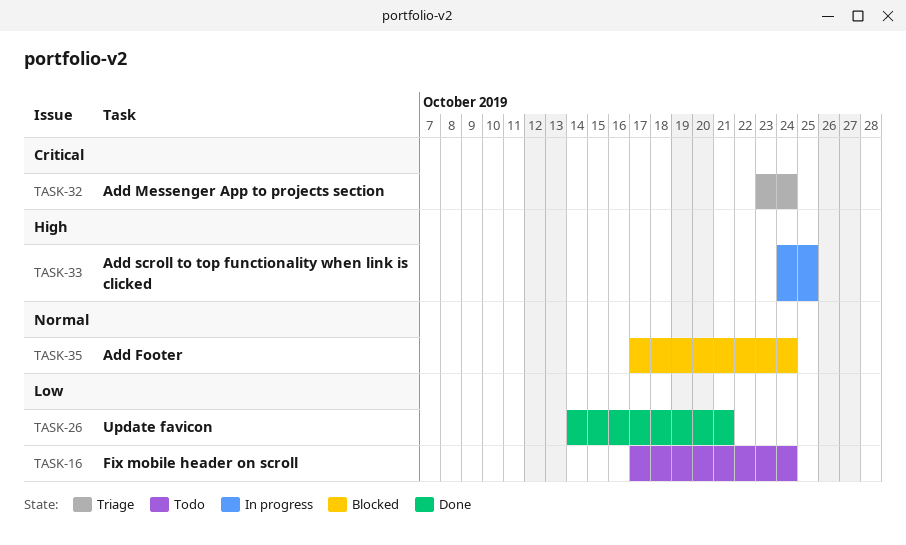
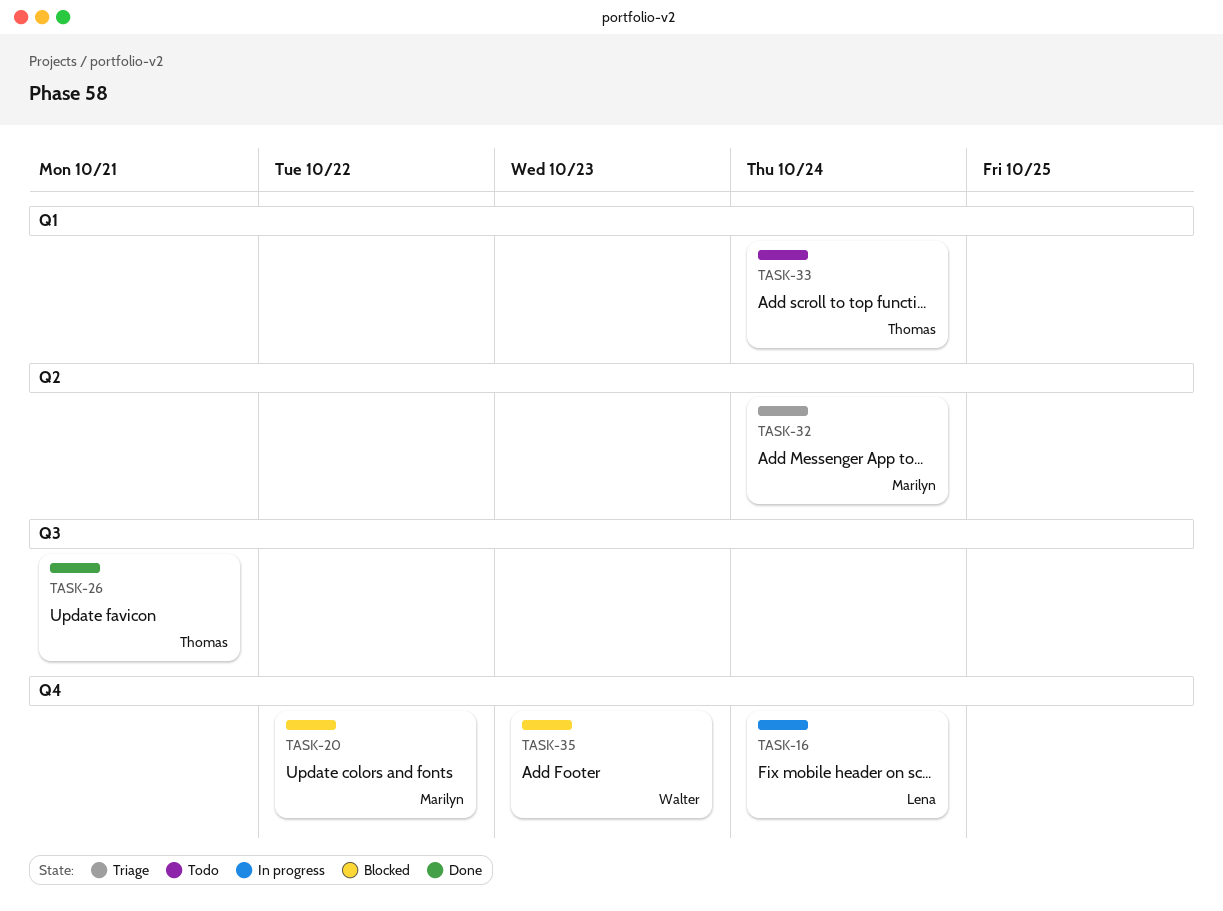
TASK-16, status: Todo -> In progress
TASK-20: none -> present
TASK-33, status: In progress -> Todo
TASK-33, due: Oct 25 -> Oct 24
TASK-35, due: Oct 24 -> Oct 23

